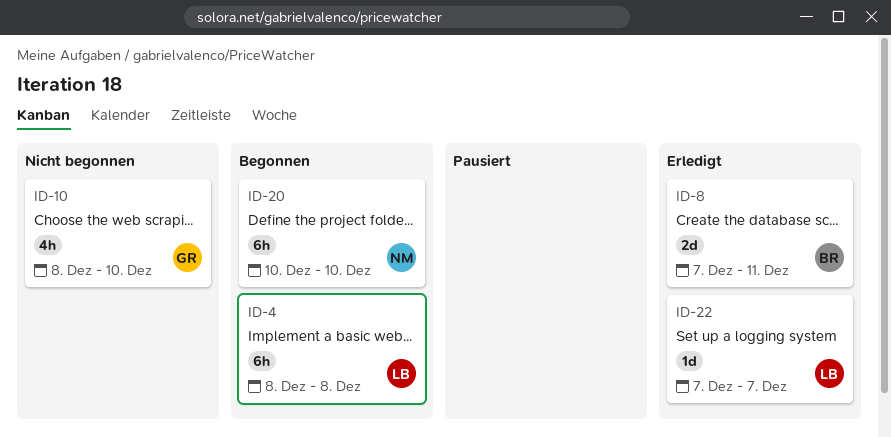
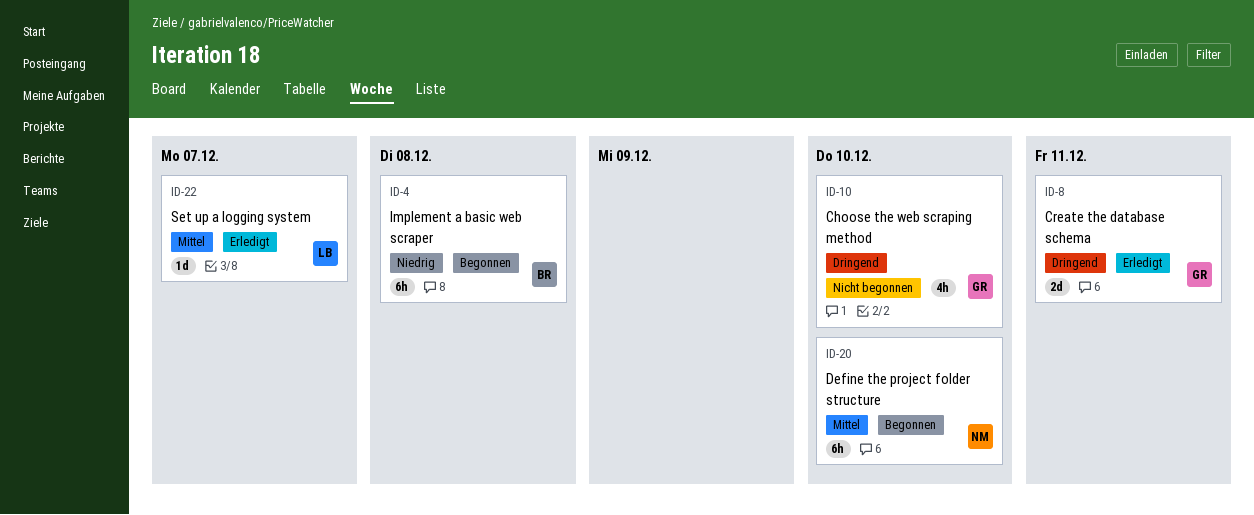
ID-4, owner: LB -> BR
ID-8, owner: BR -> GR

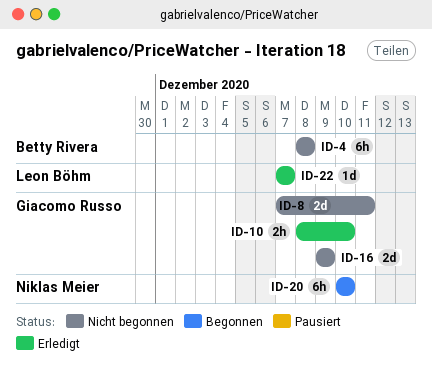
ID-4, status: Begonnen -> Nicht begonnen
ID-8, status: Erledigt -> Nicht begonnen
ID-10, status: Nicht begonnen -> Erledigt
ID-10, estimate: 4h -> 2h
ID-16: none -> present

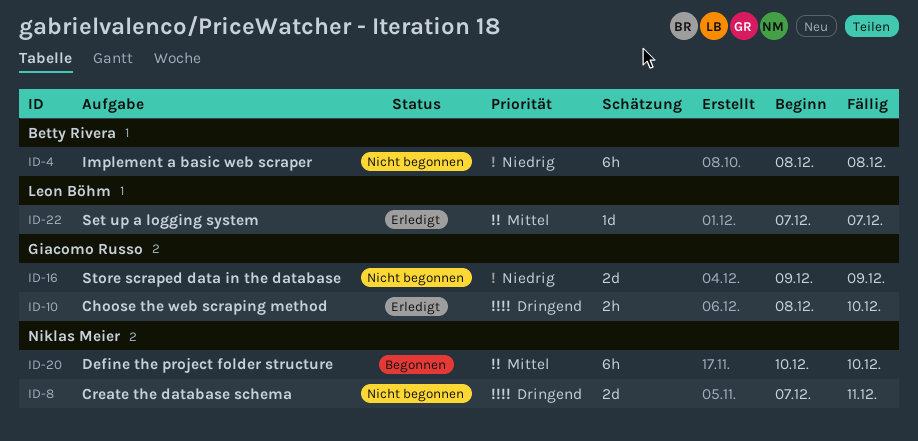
ID-8, owner: Giacomo Russo -> Niklas Meier

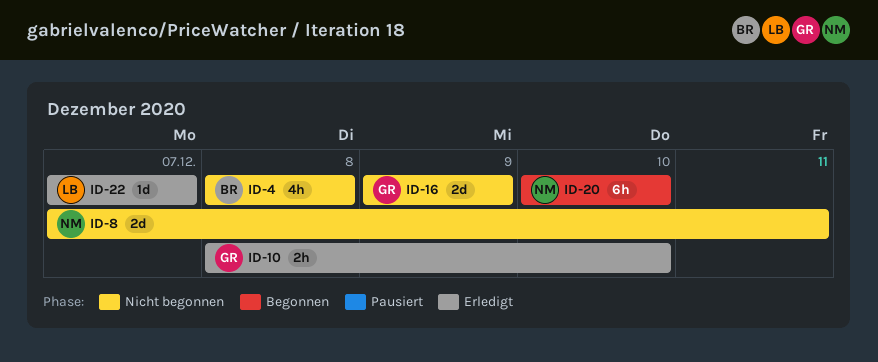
ID-4, estimate: 6h -> 4h

